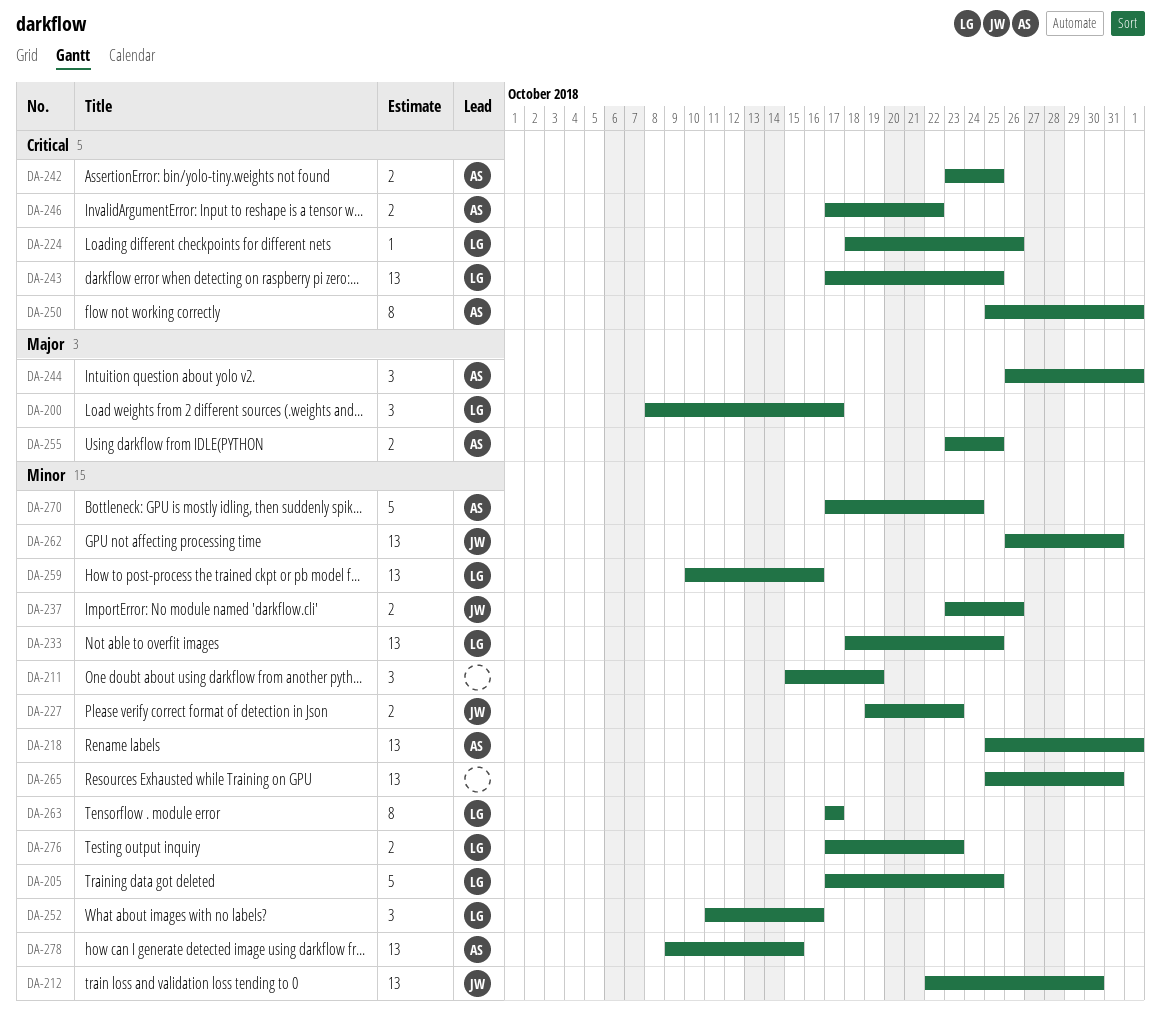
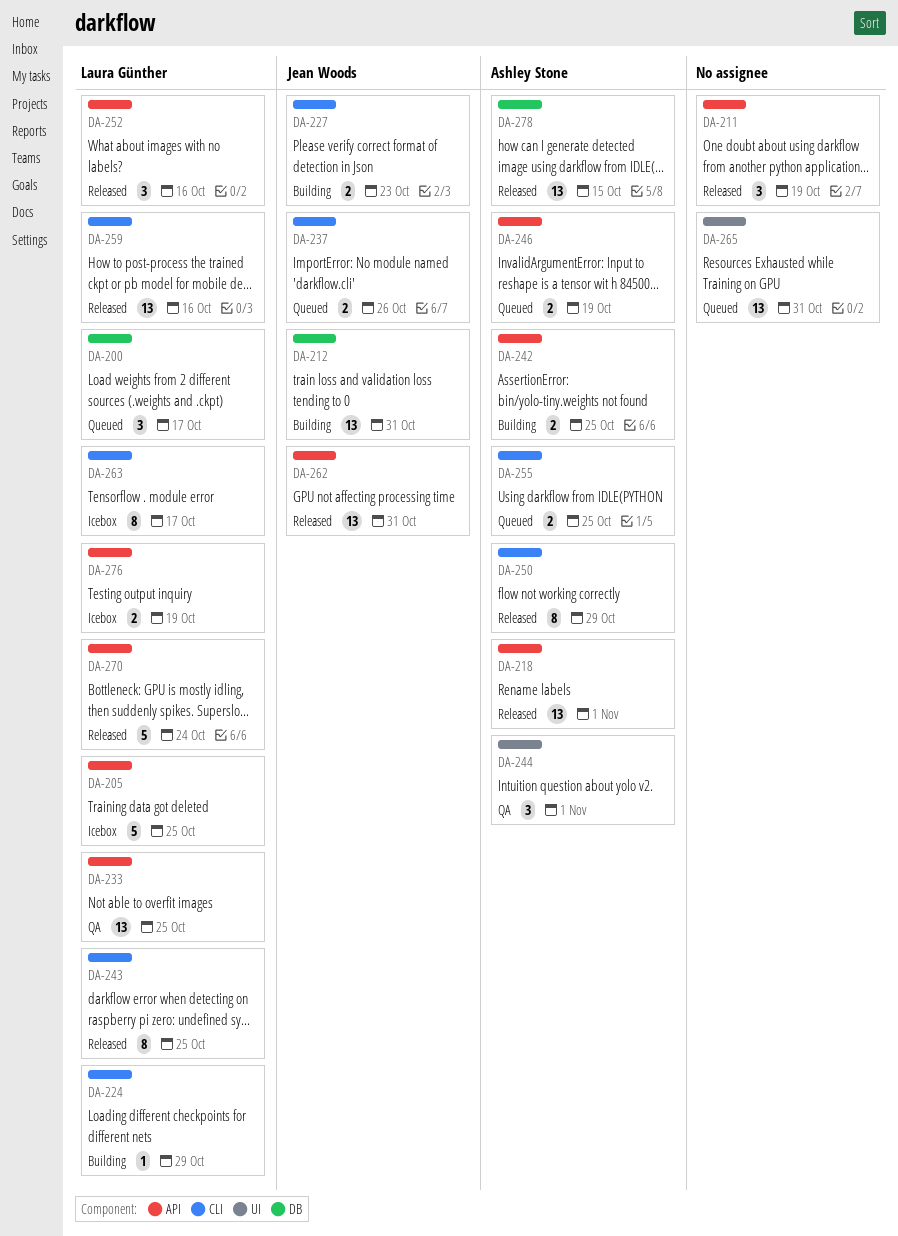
DA-212, due: Oct 30 -> Oct 31
DA-224, due: Oct 26 -> Oct 29
DA-243, estimate: 13 -> 8
DA-246, due: Oct 22 -> Oct 19
DA-250, due: Nov 1 -> Oct 29
DA-270, owner: Ashley Stone -> Laura Günther
DA-276, due: Oct 23 -> Oct 19

